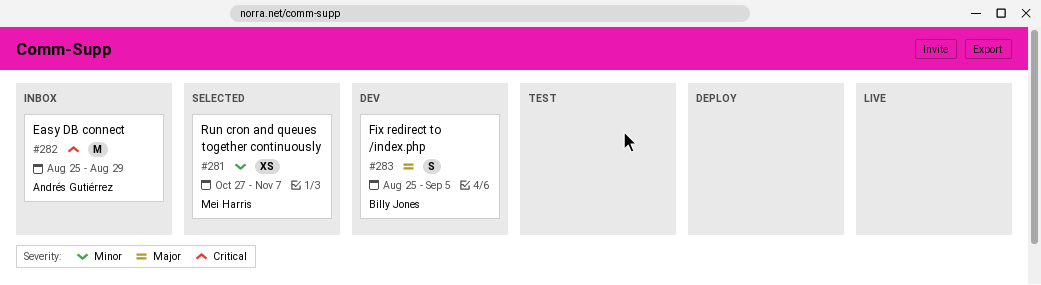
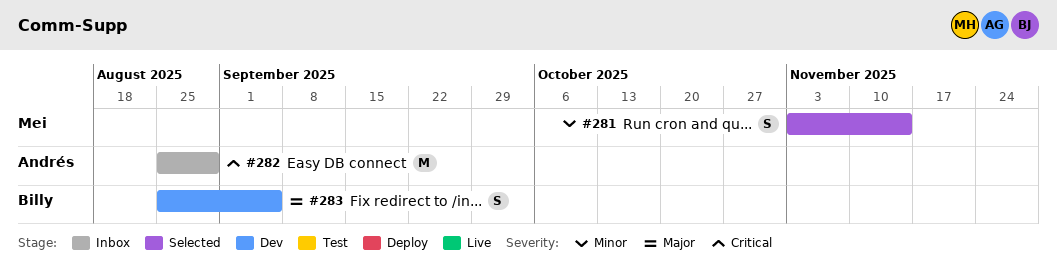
#281, estimate: XS -> S
#281, start: Oct 27 -> Nov 3
#281, due: Nov 7 -> Nov 14

